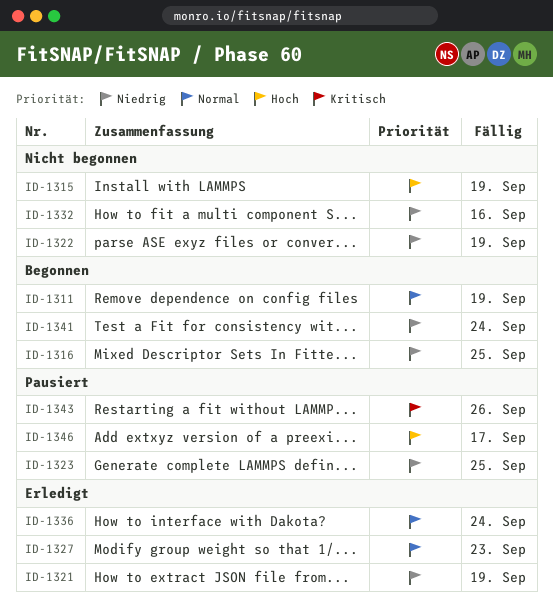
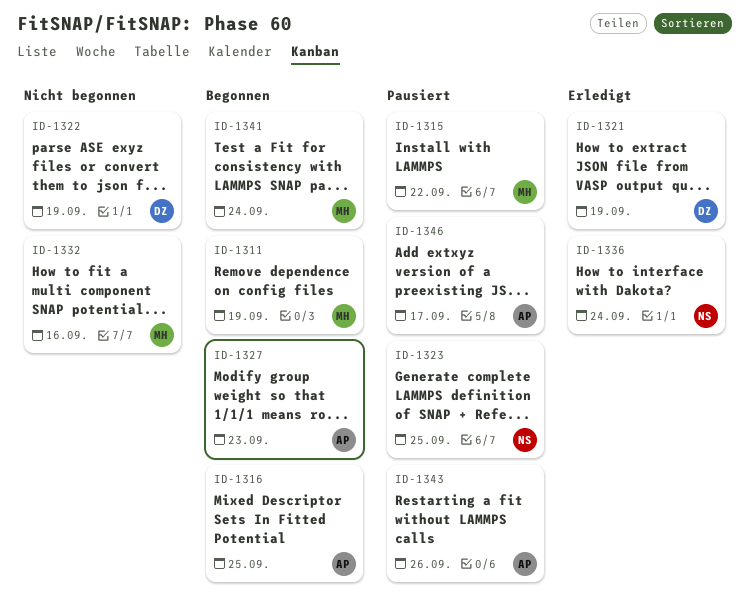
ID-1315, status: Nicht begonnen -> Pausiert
ID-1315, due: Sep 19 -> Sep 22
ID-1327, status: Erledigt -> Begonnen

